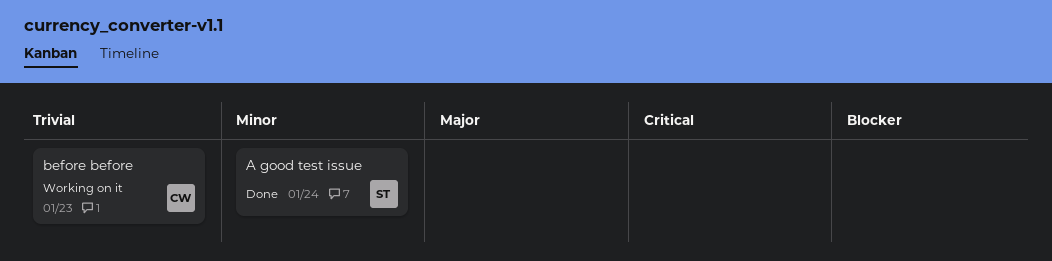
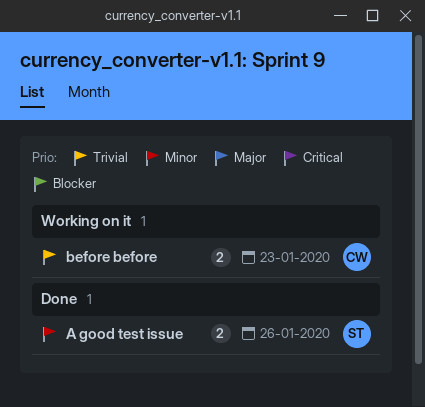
A good test issue, due: Jan 24 -> Jan 26

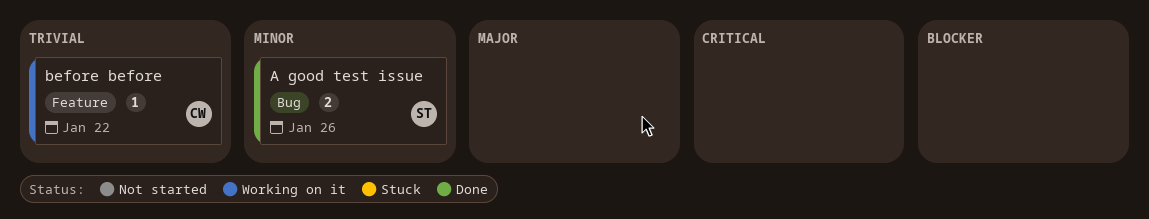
before before, estimate: 2 -> 1
before before, due: Jan 23 -> Jan 22

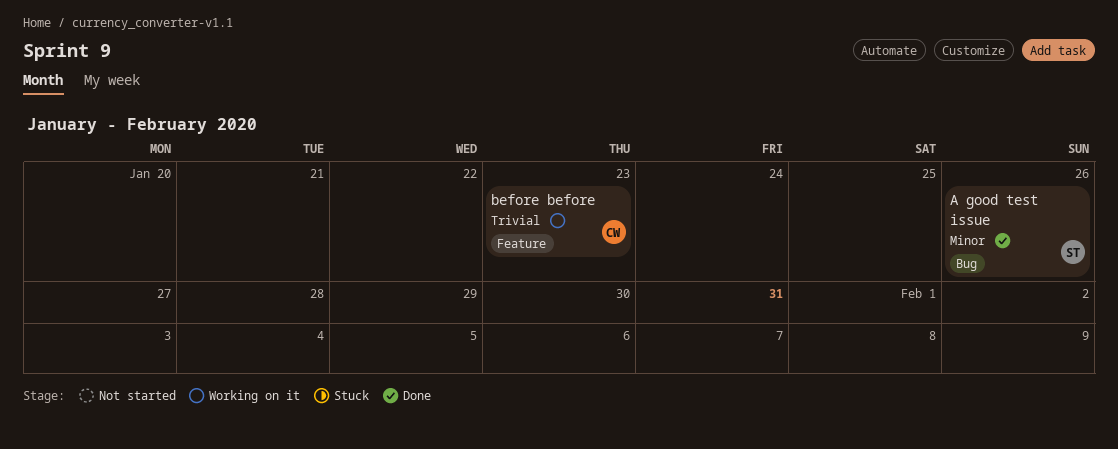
before before, due: Jan 22 -> Jan 23

